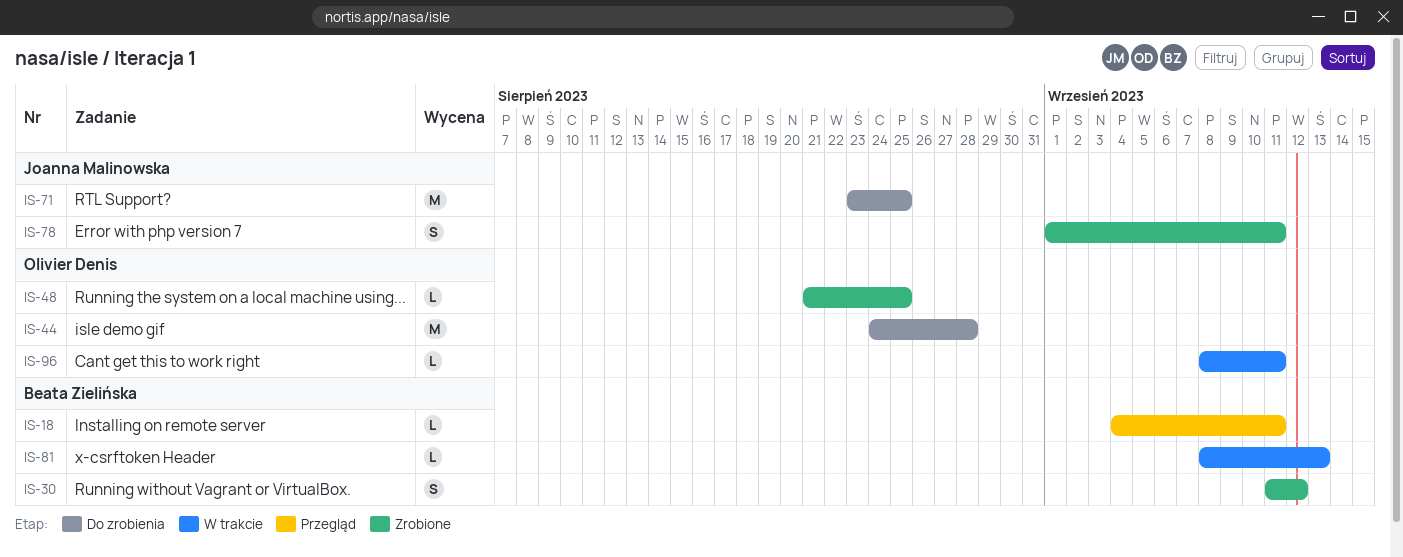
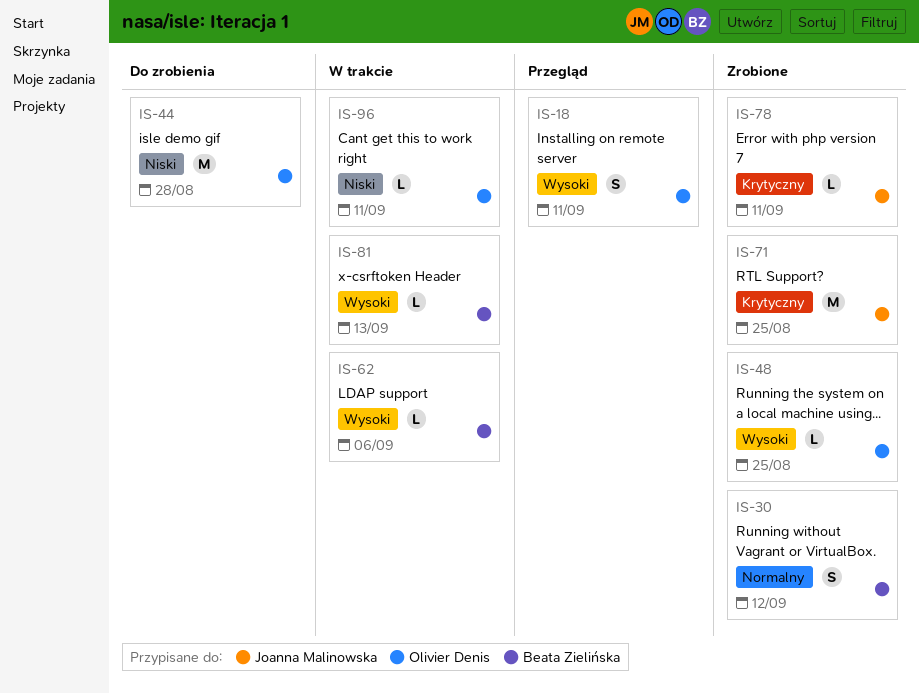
IS-18, owner: Beata Zielińska -> Olivier Denis
IS-18, estimate: L -> S
IS-62: none -> present
IS-71, status: Do zrobienia -> Zrobione
IS-78, estimate: S -> L

